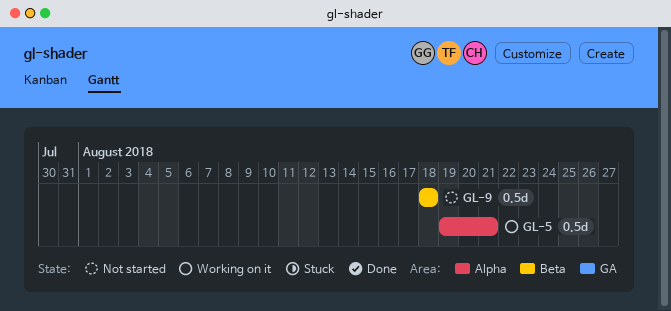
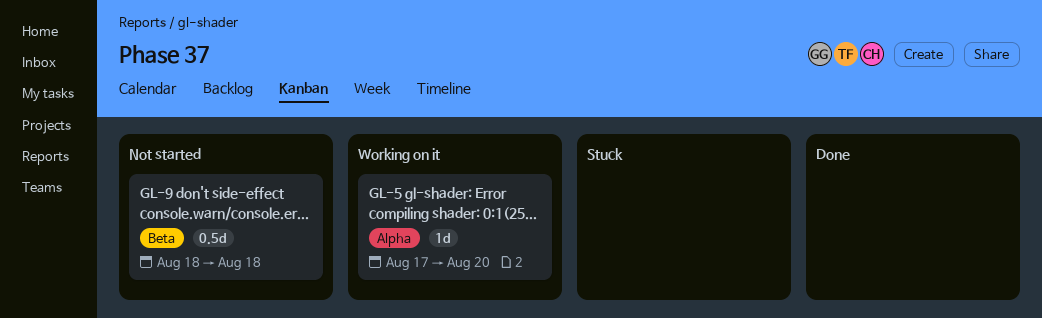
GL-5, estimate: 0.5d -> 1d
GL-5, start: Aug 19 -> Aug 17
GL-5, due: Aug 21 -> Aug 20

